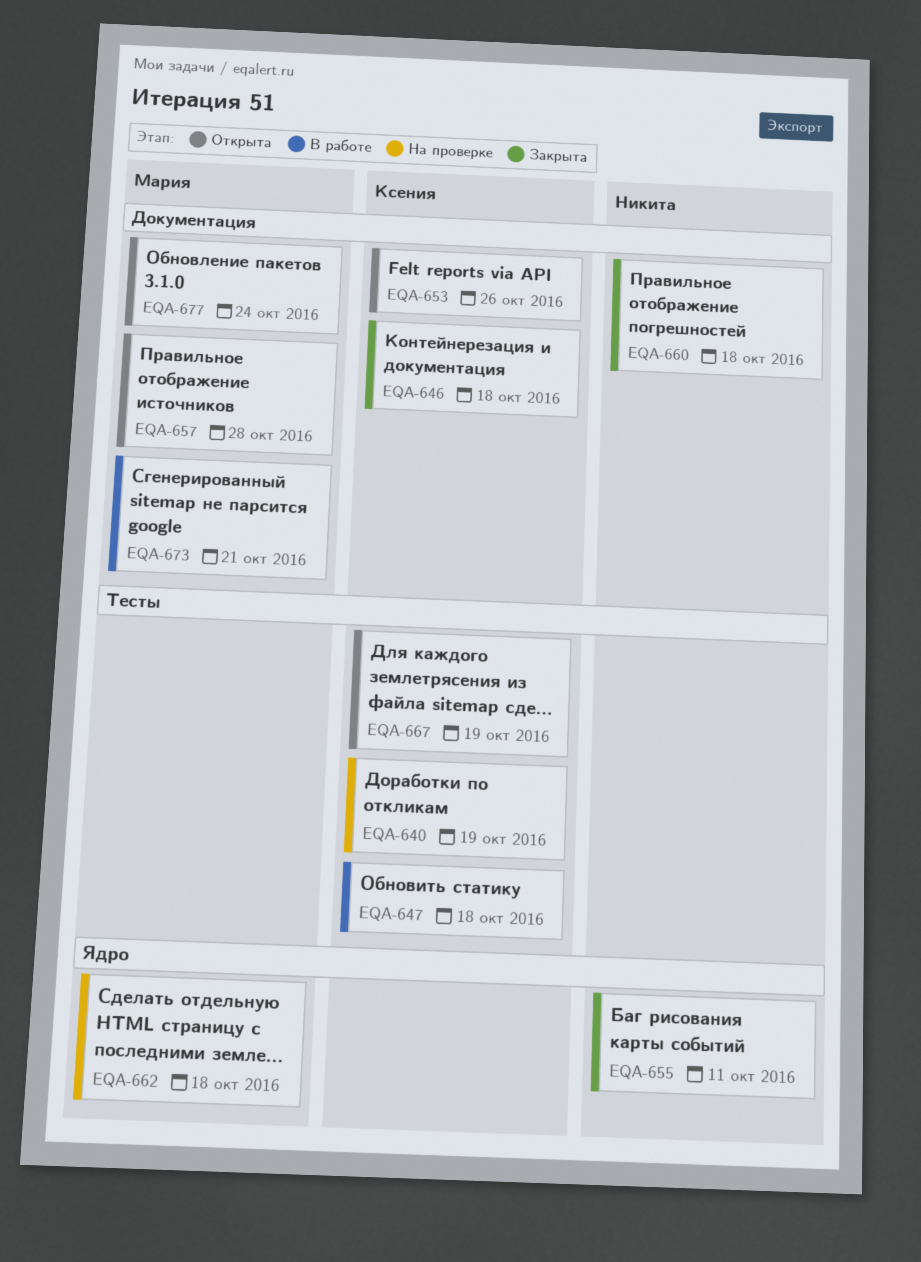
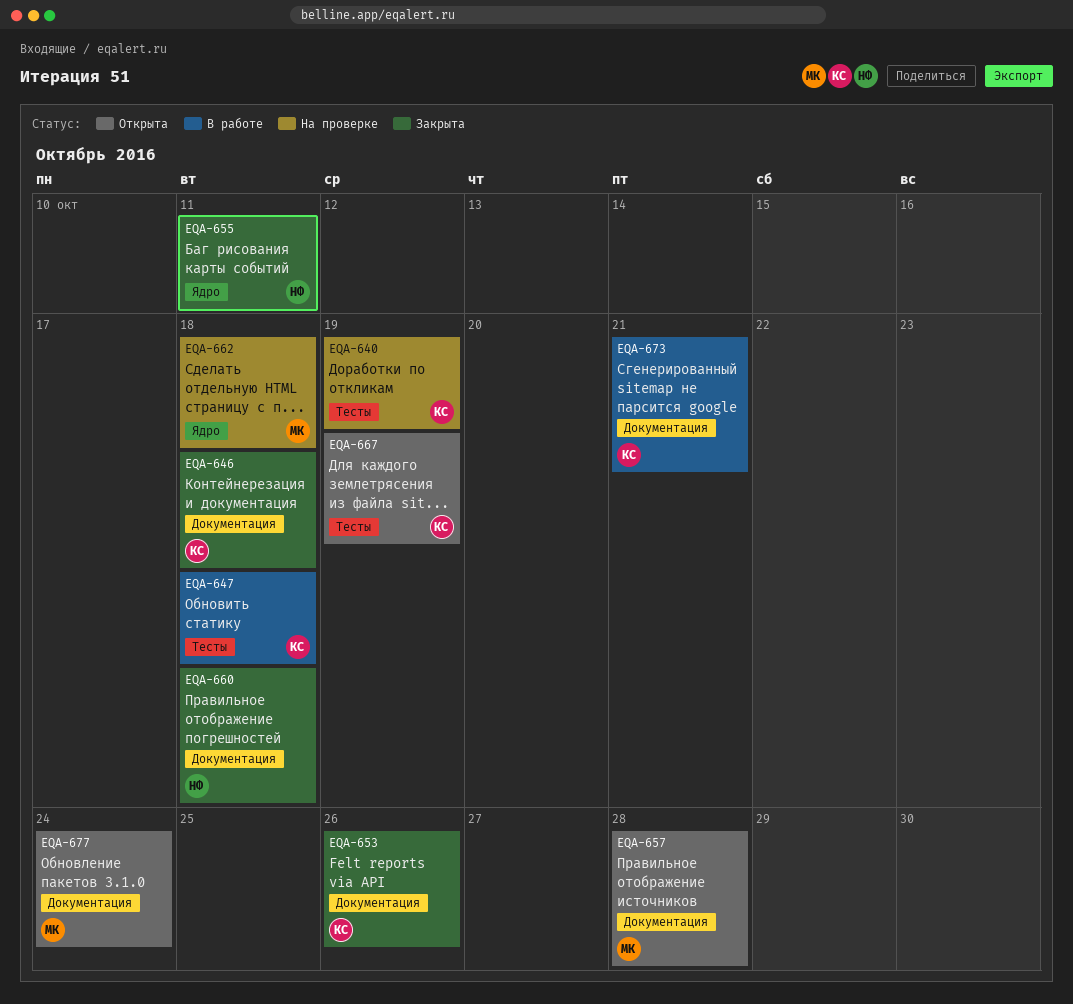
EQA-653, status: Открыта -> Закрыта
EQA-673, owner: Мария -> Ксения

